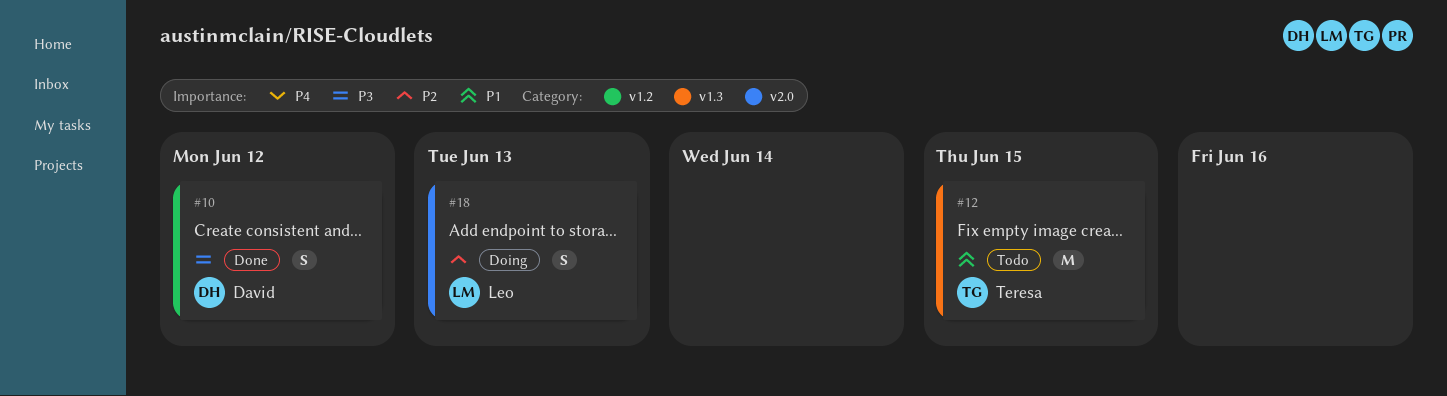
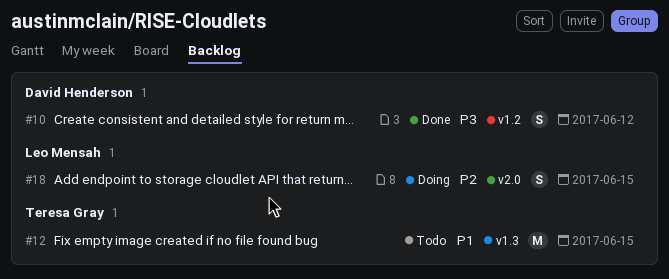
#18, due: Jun 13 -> Jun 15

